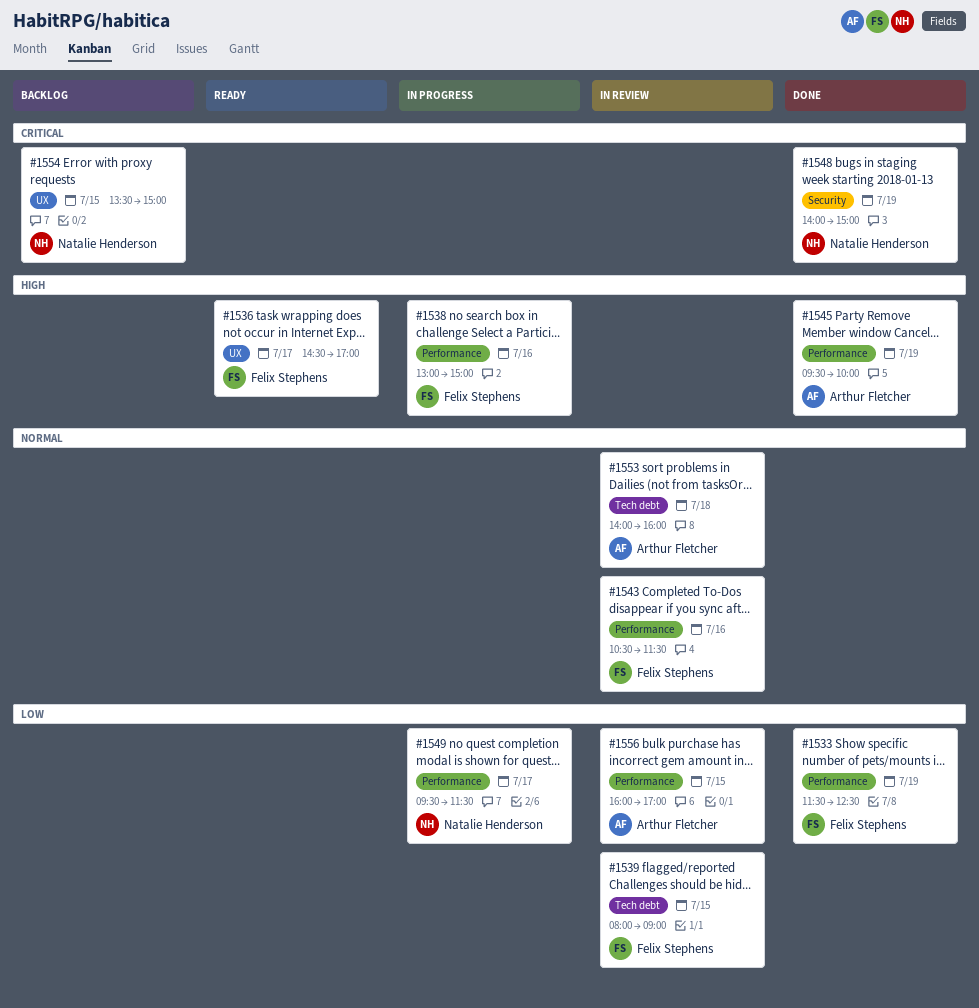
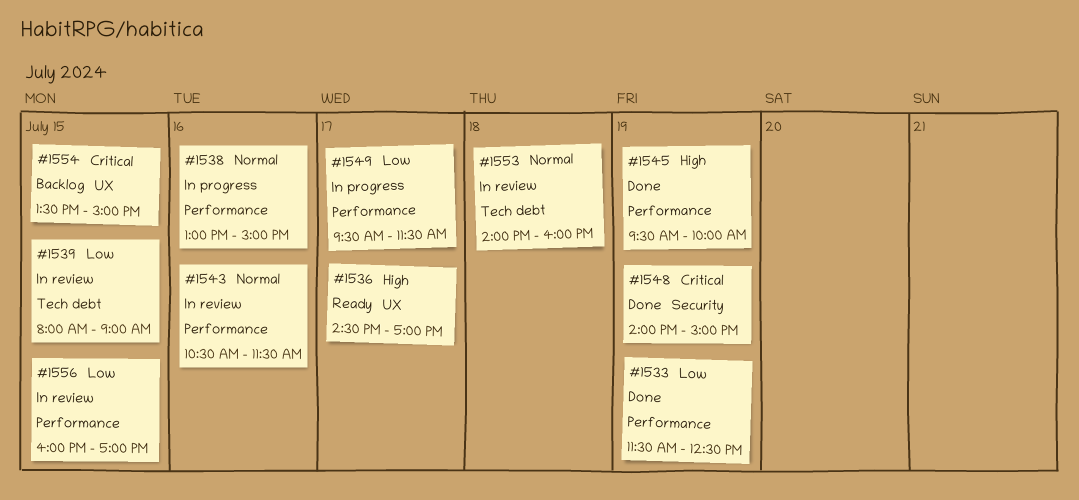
#1538, priority: High -> Normal

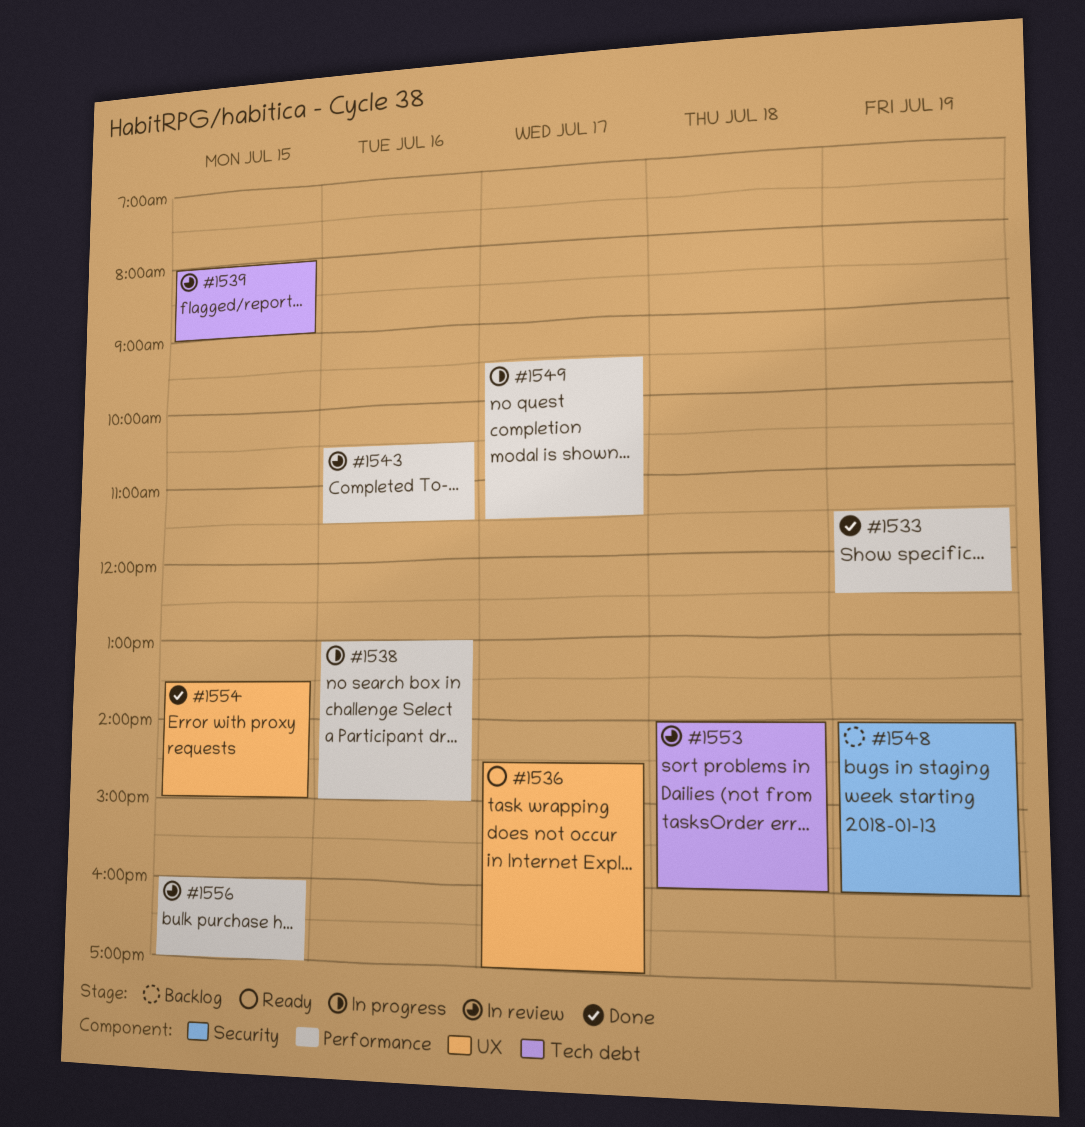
#1545: present -> none
#1548, status: Done -> Backlog
#1548, ends: 15:00 -> 16:00
#1554, status: Backlog -> Done

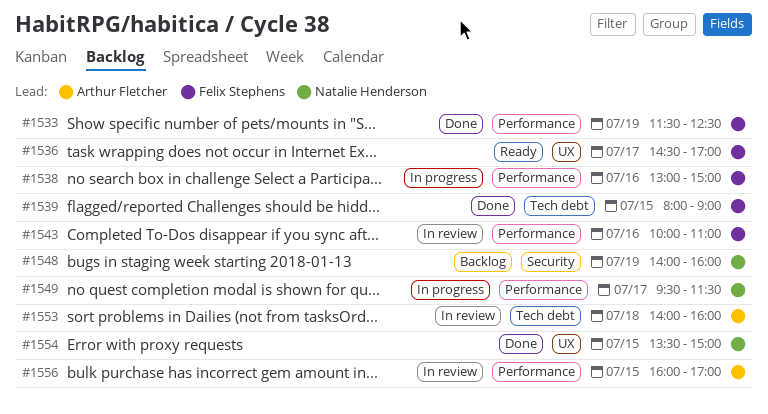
#1539, status: In review -> Done
#1543, begins: 10:30 -> 10:00
#1543, ends: 11:30 -> 11:00

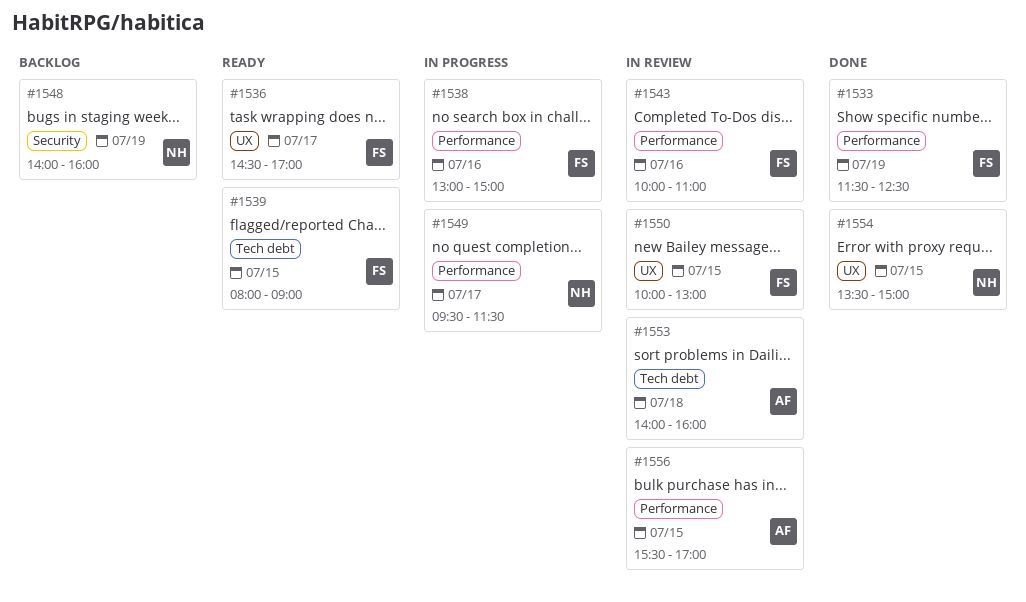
#1539, status: Done -> Ready
#1550: none -> present
#1556, begins: 16:00 -> 15:30

